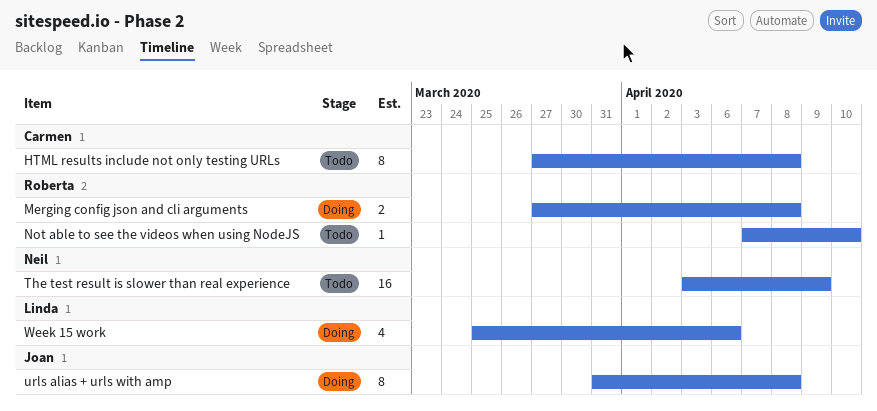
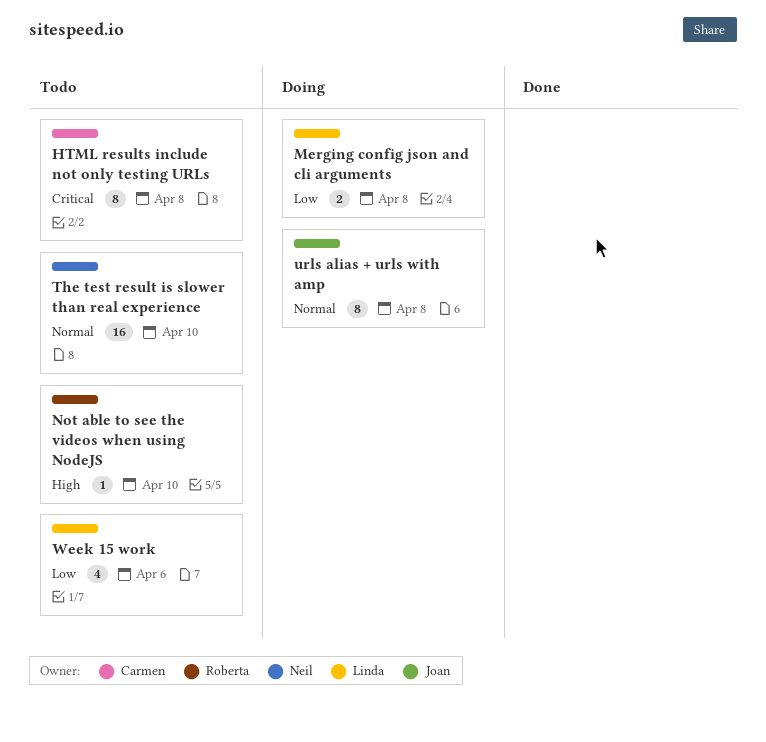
Merging config json and cli arguments, owner: Roberta -> Linda
The test result is slower than real experience, due: Apr 9 -> Apr 10
Week 15 work, status: Doing -> Todo

